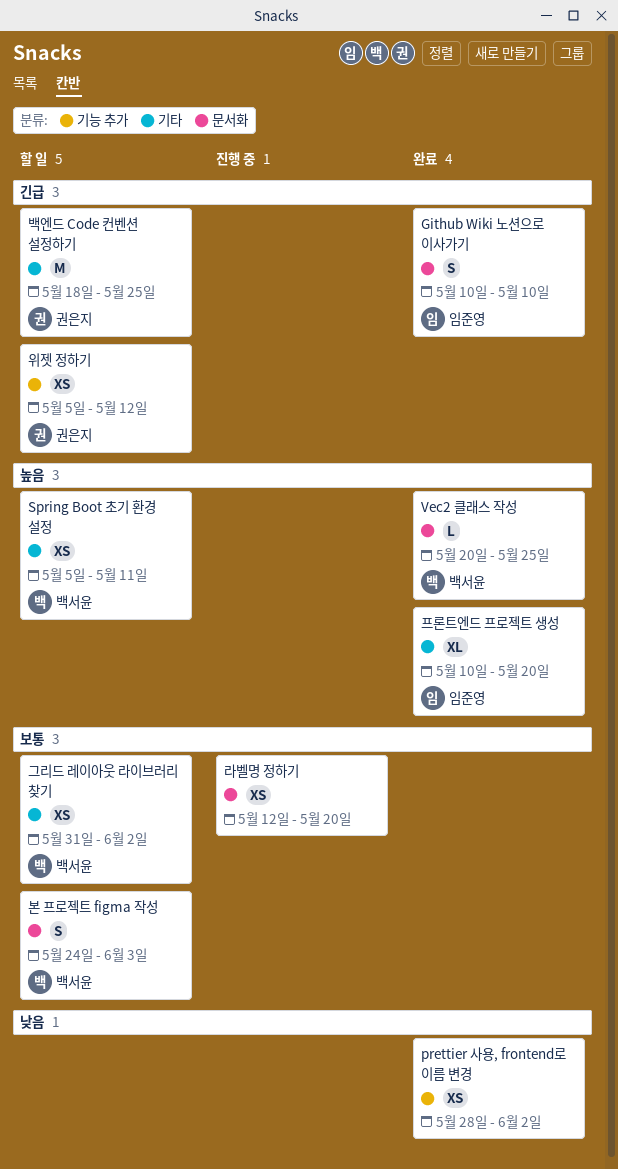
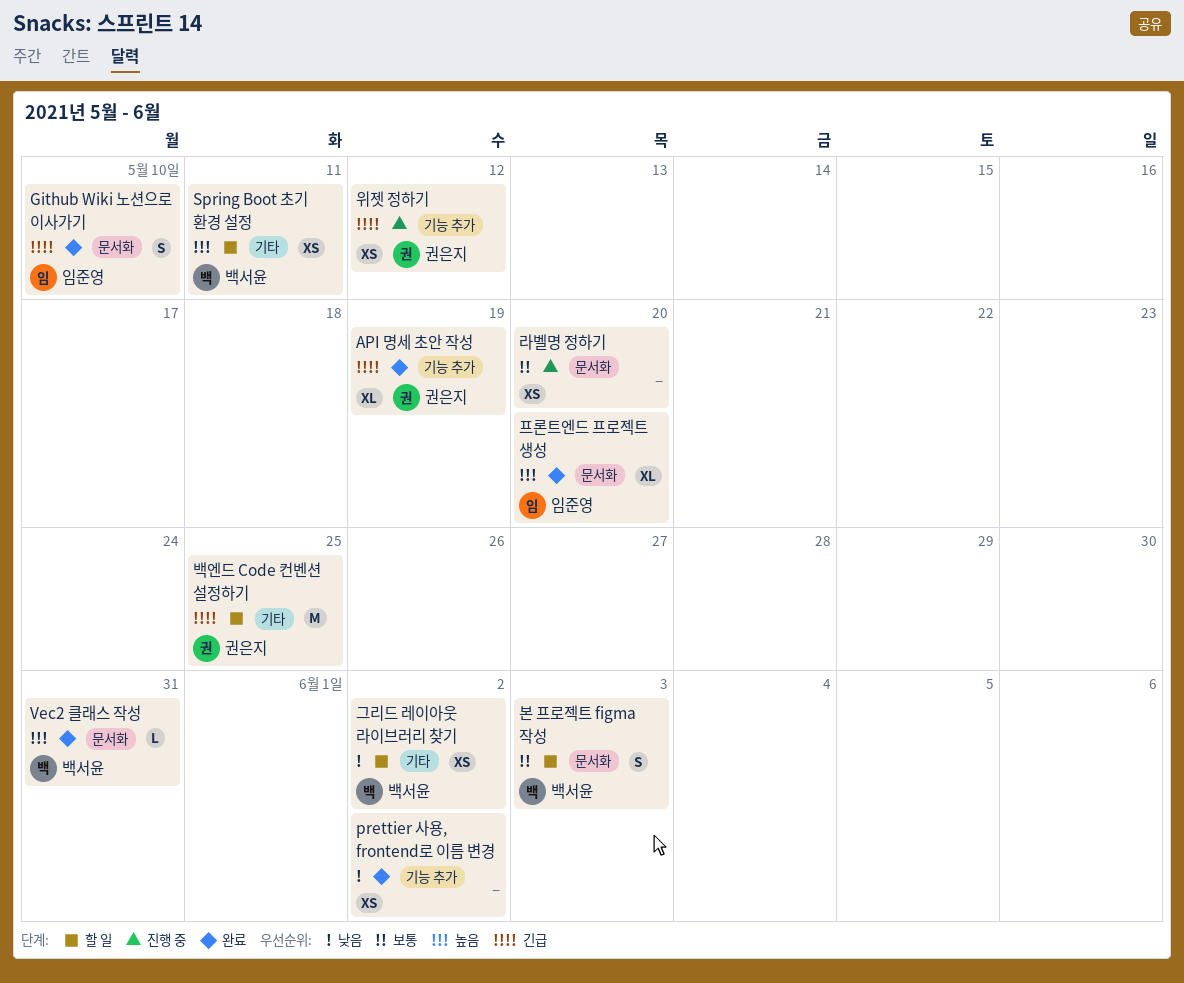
API 명세 초안 작성: none -> present
Vec2 클래스 작성, due: May 25 -> May 31
그리드 레이아웃 라이브러리 찾기, priority: 보통 -> 낮음
위젯 정하기, status: 할 일 -> 진행 중
프론트엔드 프로젝트 생성, label: 기타 -> 문서화

